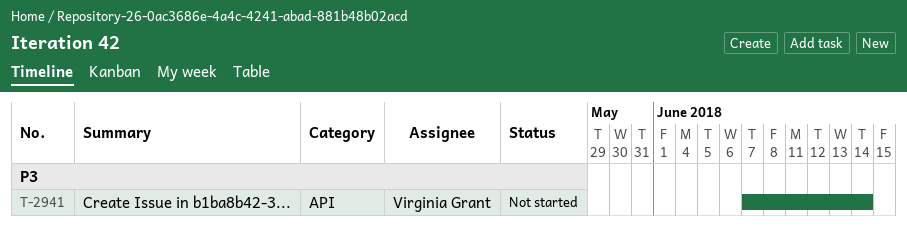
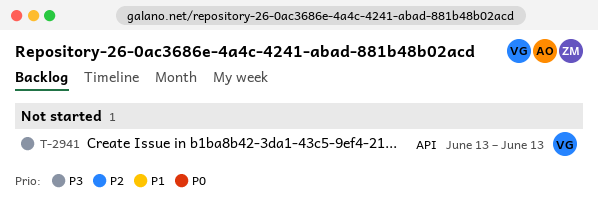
T-2941, start: Jun 7 -> Jun 13
T-2941, due: Jun 14 -> Jun 13

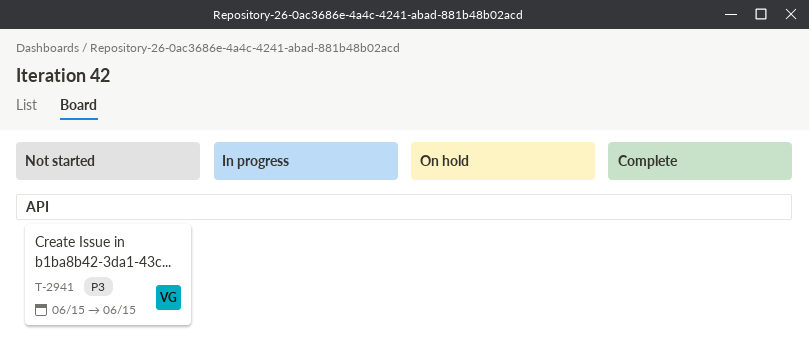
T-2941, start: Jun 13 -> Jun 15
T-2941, due: Jun 13 -> Jun 15

